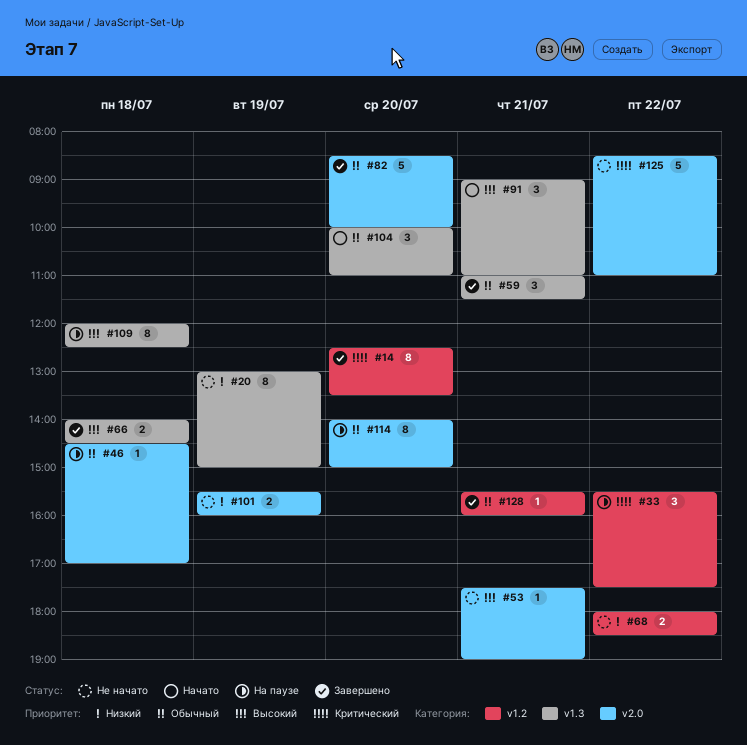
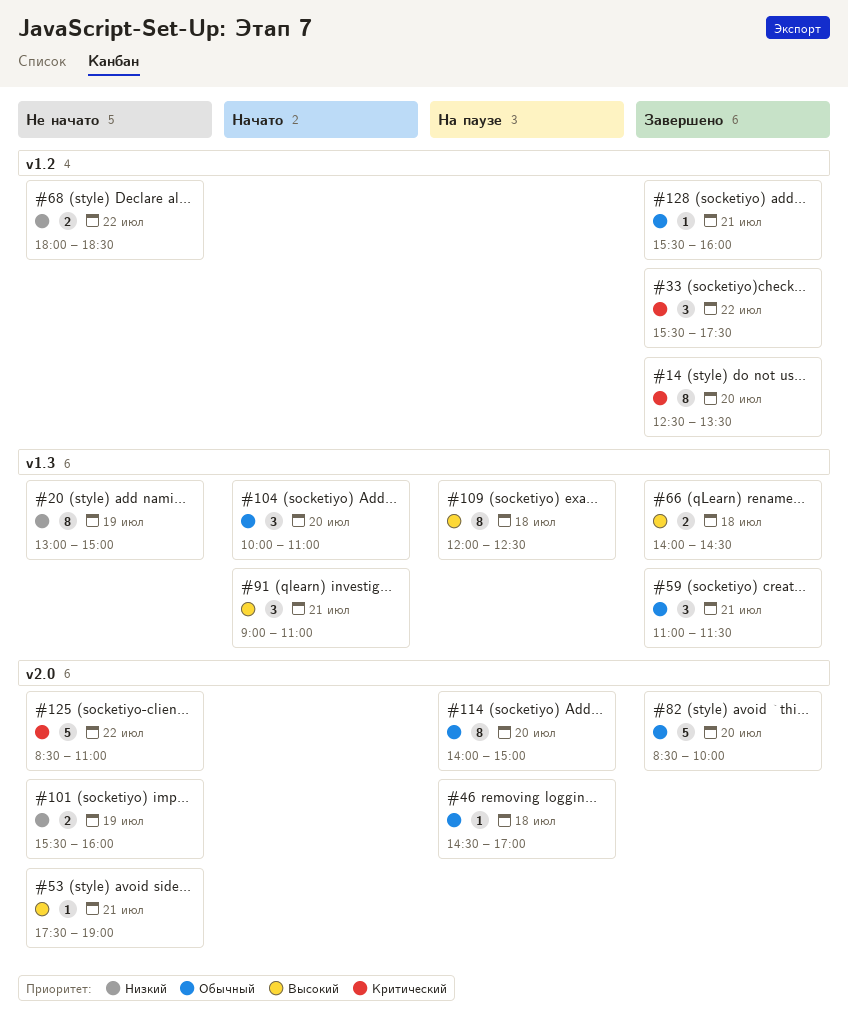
#33, status: На паузе -> Завершено

